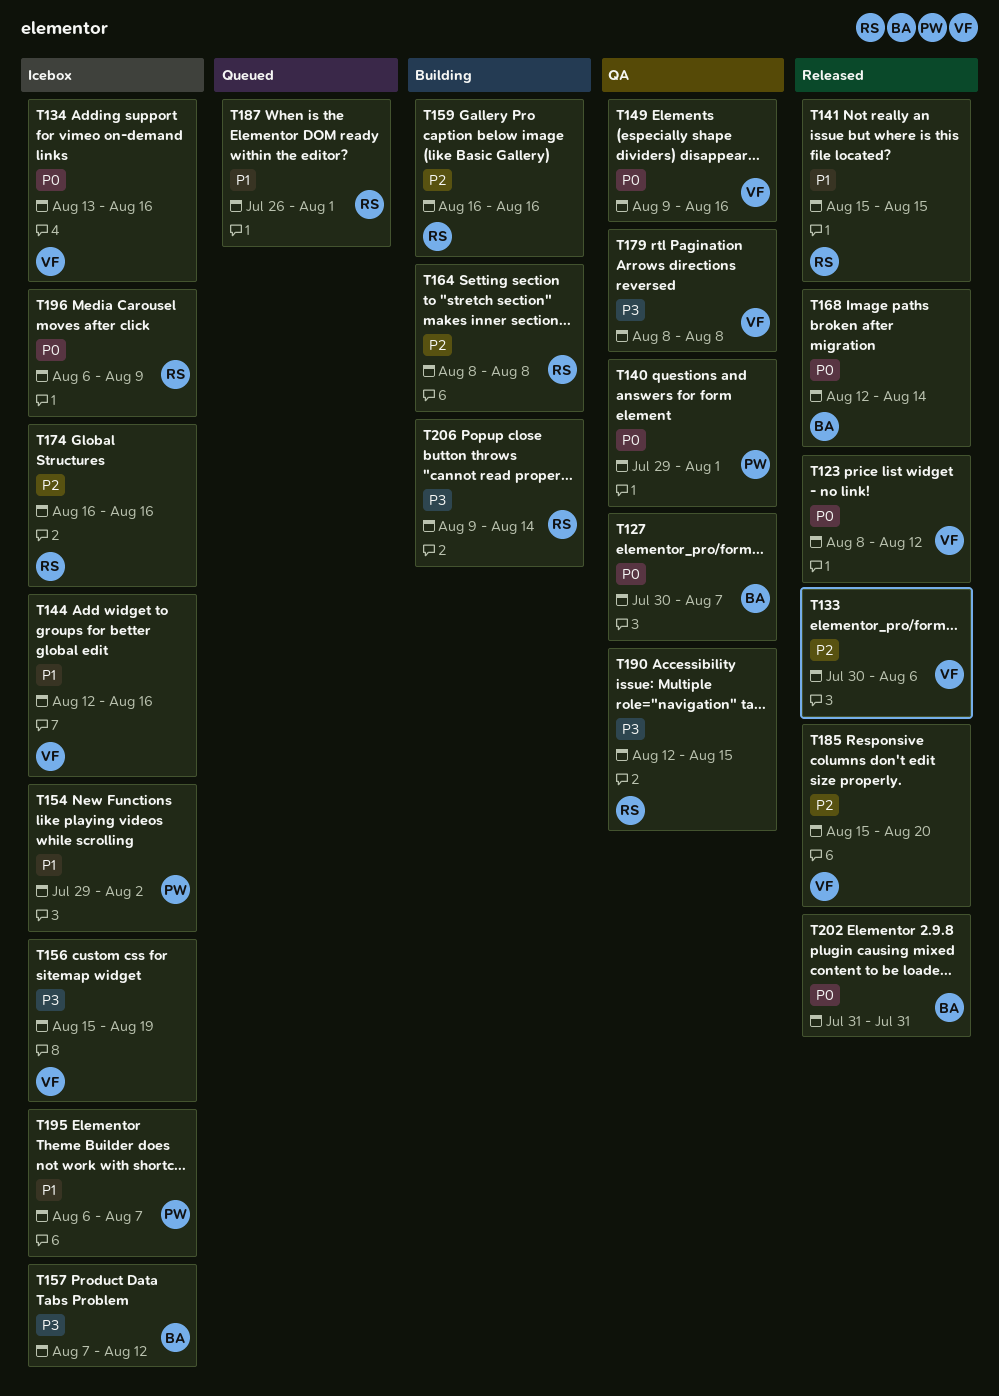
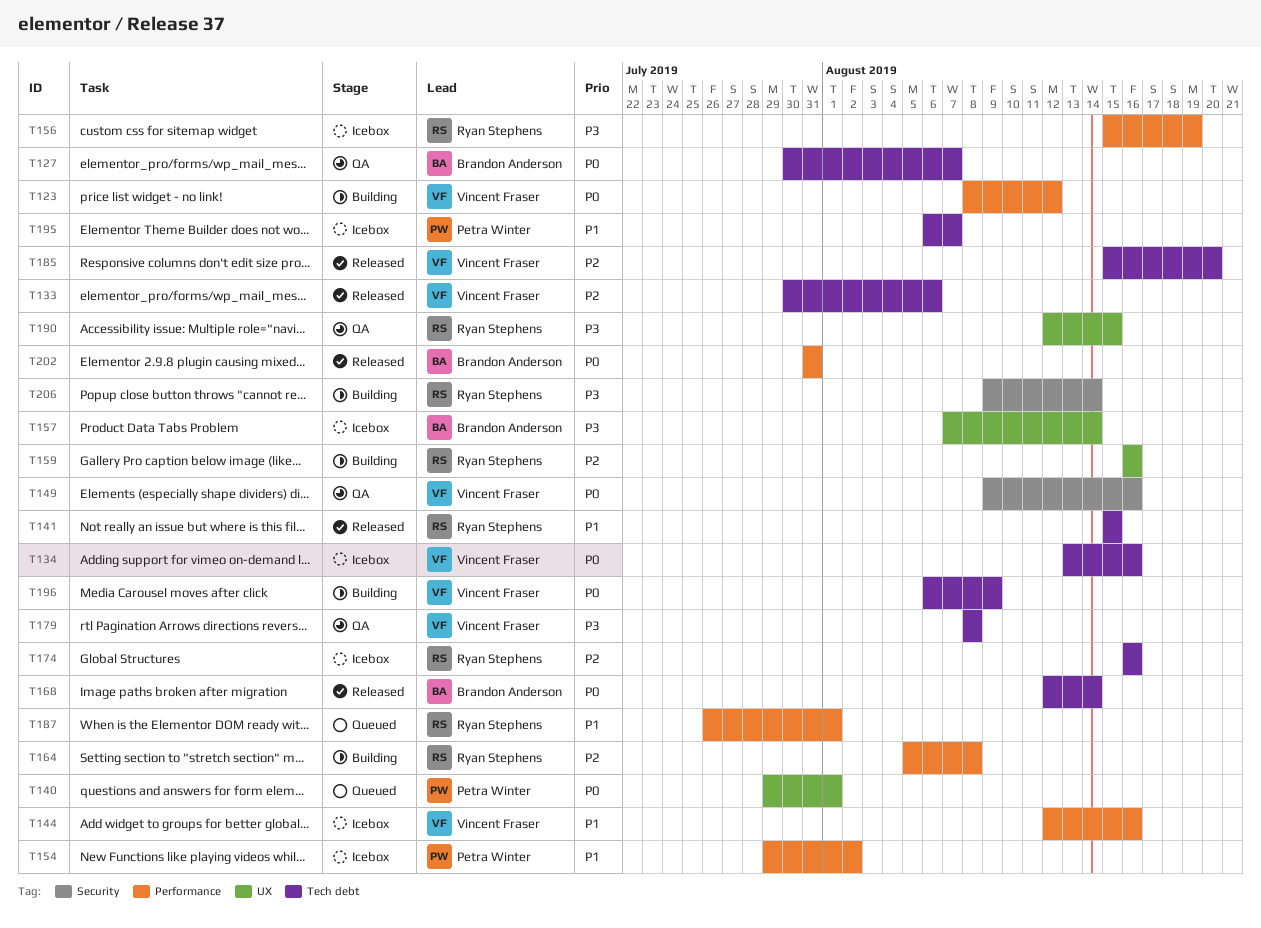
T123, status: Released -> Building
T140, status: QA -> Queued
T156, owner: Vincent Fraser -> Ryan Stephens
T157, due: Aug 12 -> Aug 14
T164, start: Aug 8 -> Aug 5
T196, status: Icebox -> Building
T196, owner: Ryan Stephens -> Vincent Fraser

